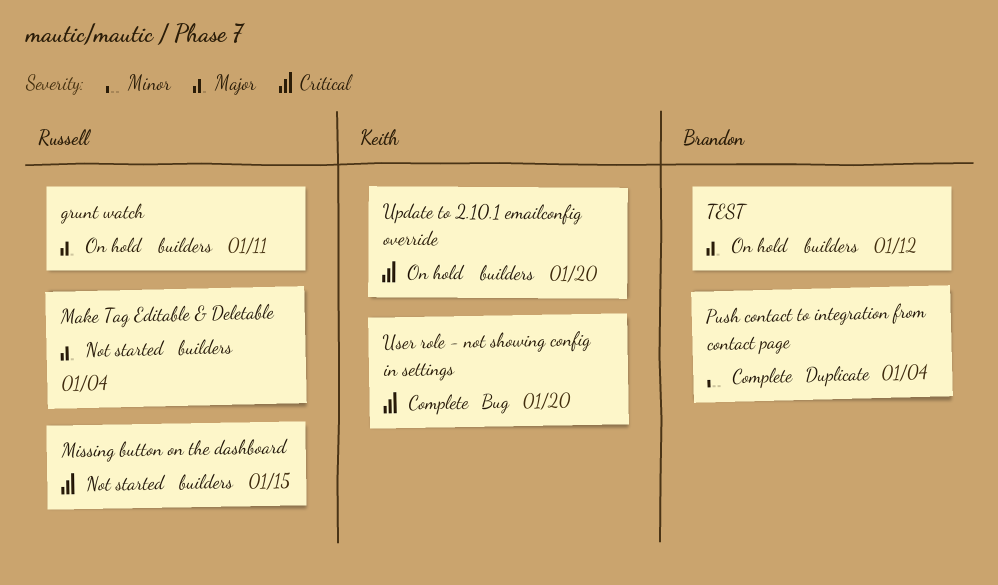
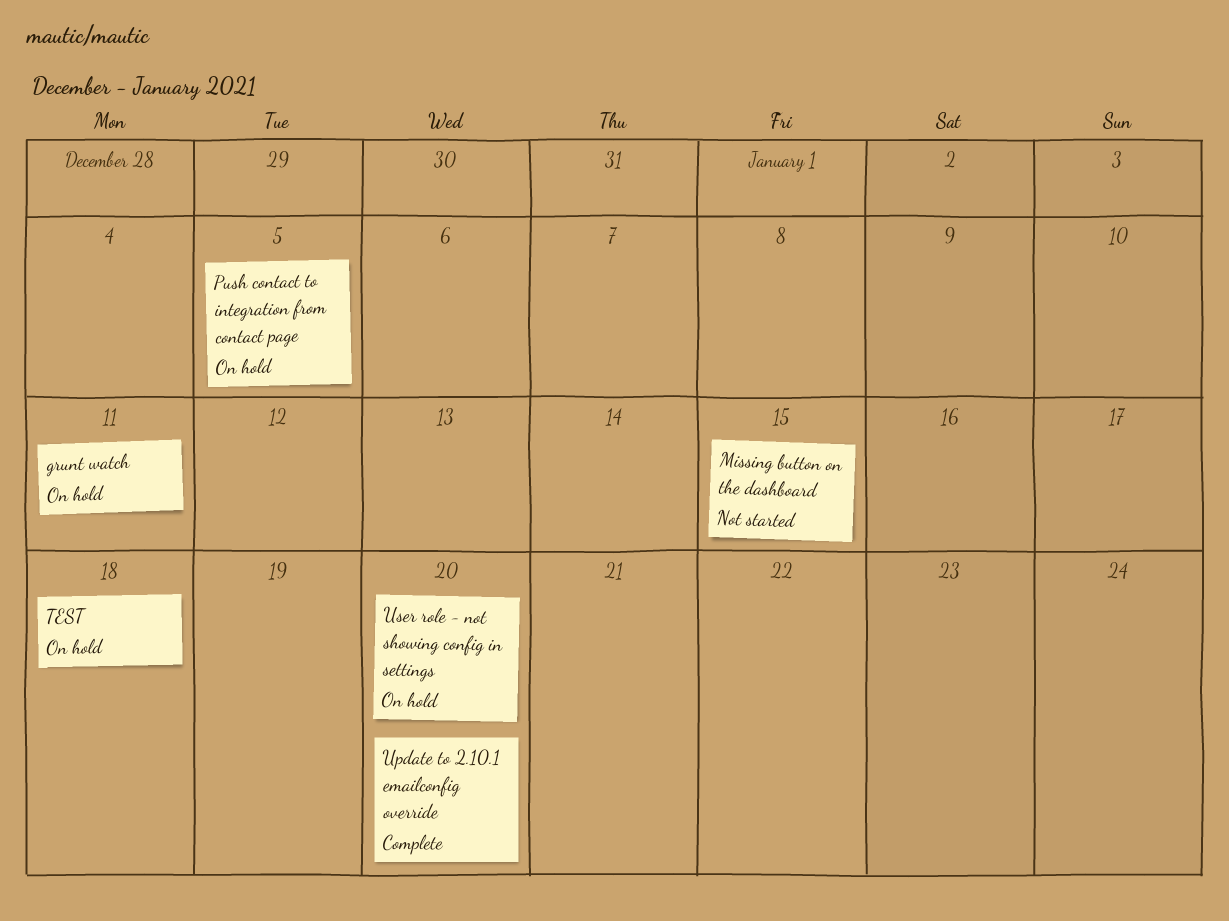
Make Tag Editable & Deletable: present -> none
Push contact to integration from contact page, status: Complete -> On hold
Push contact to integration from contact page, due: Jan 4 -> Jan 5
TEST, due: Jan 12 -> Jan 18
Update to 2.10.1 emailconfig override, status: On hold -> Complete
User role - not showing config in settings, status: Complete -> On hold

